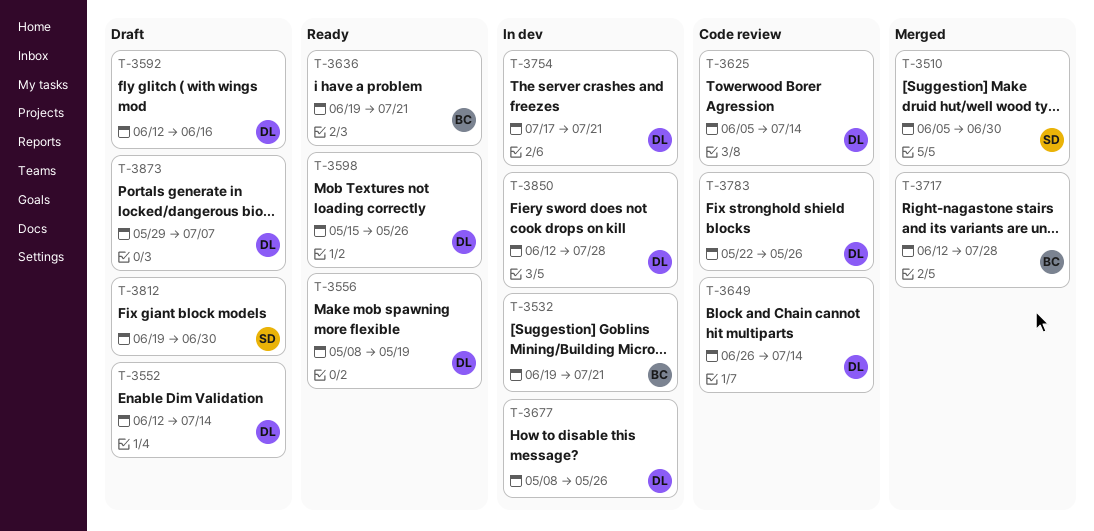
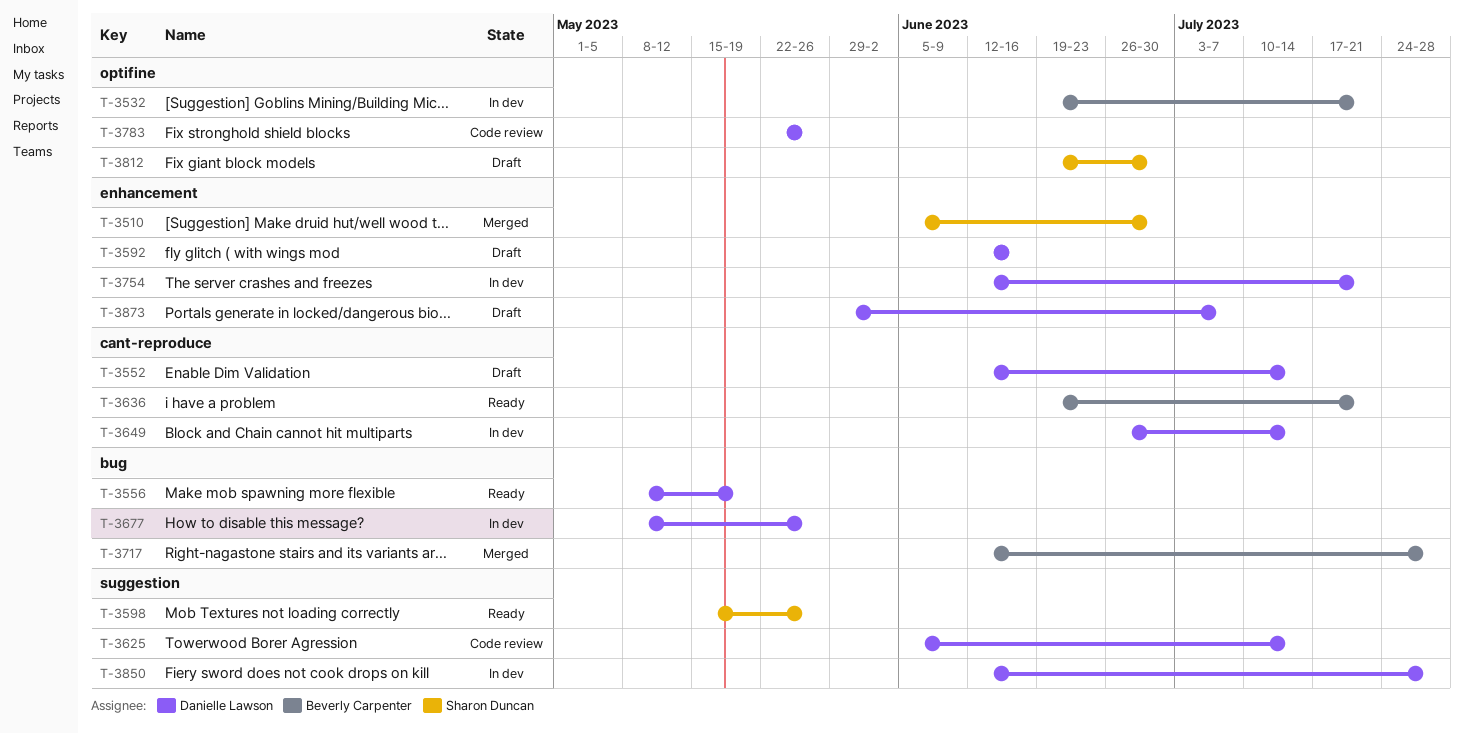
T-3598, owner: Danielle Lawson -> Sharon Duncan
T-3649, status: Code review -> In dev
T-3754, start: Jul 17 -> Jun 12

